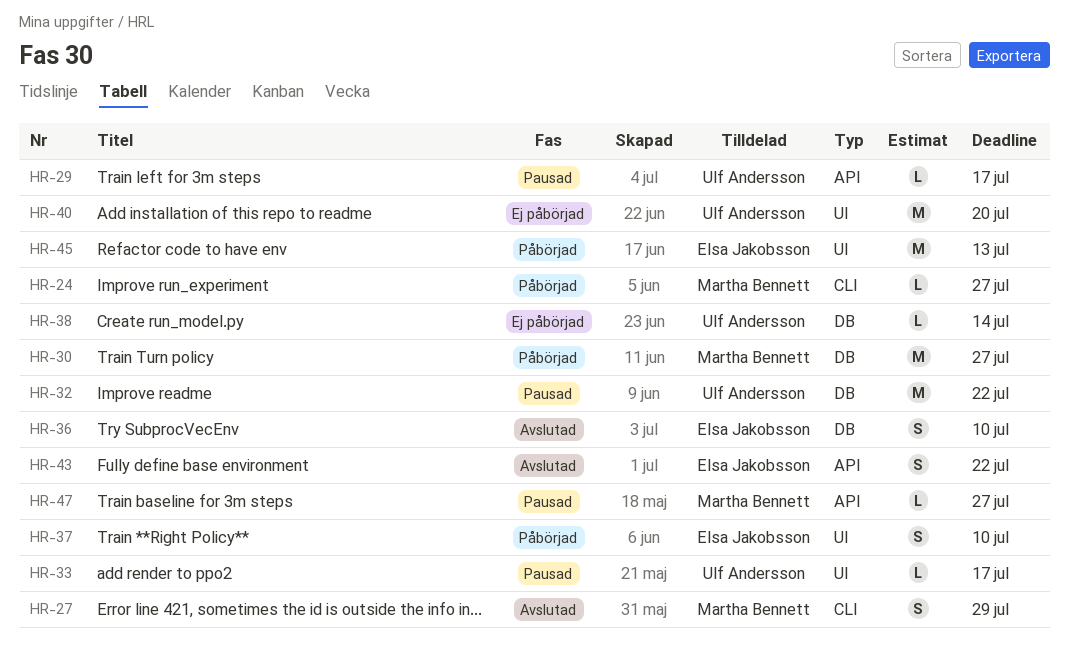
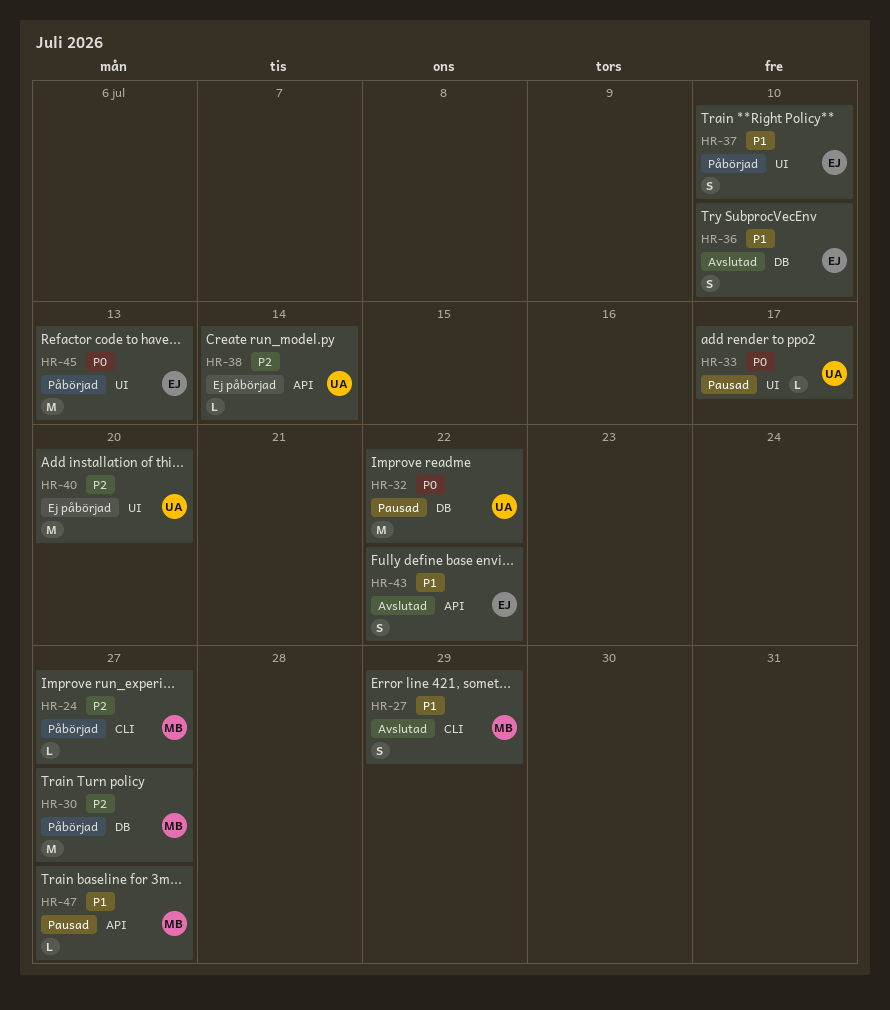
HR-29: present -> none
HR-38, label: DB -> API

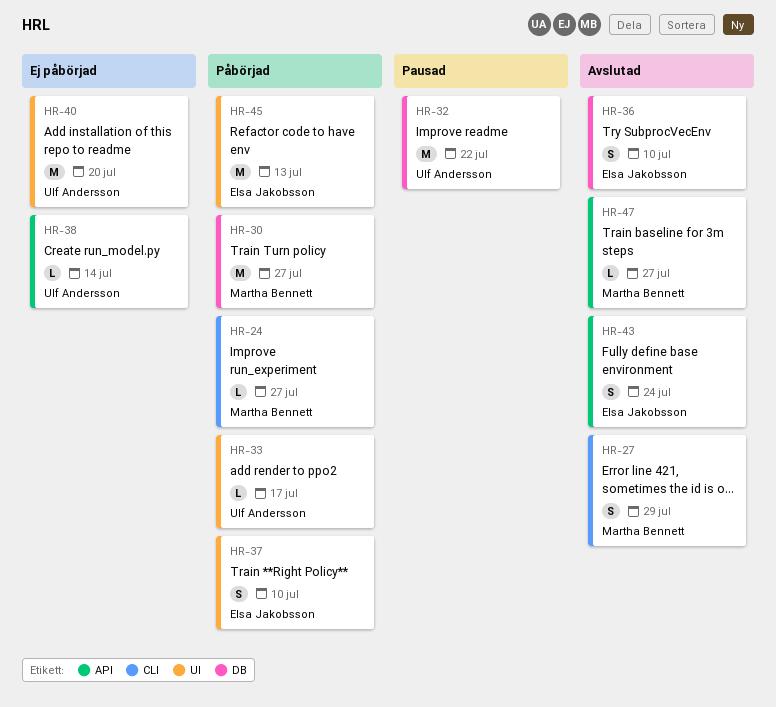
HR-33, status: Pausad -> Påbörjad
HR-43, due: Jul 22 -> Jul 24
HR-47, status: Pausad -> Avslutad

